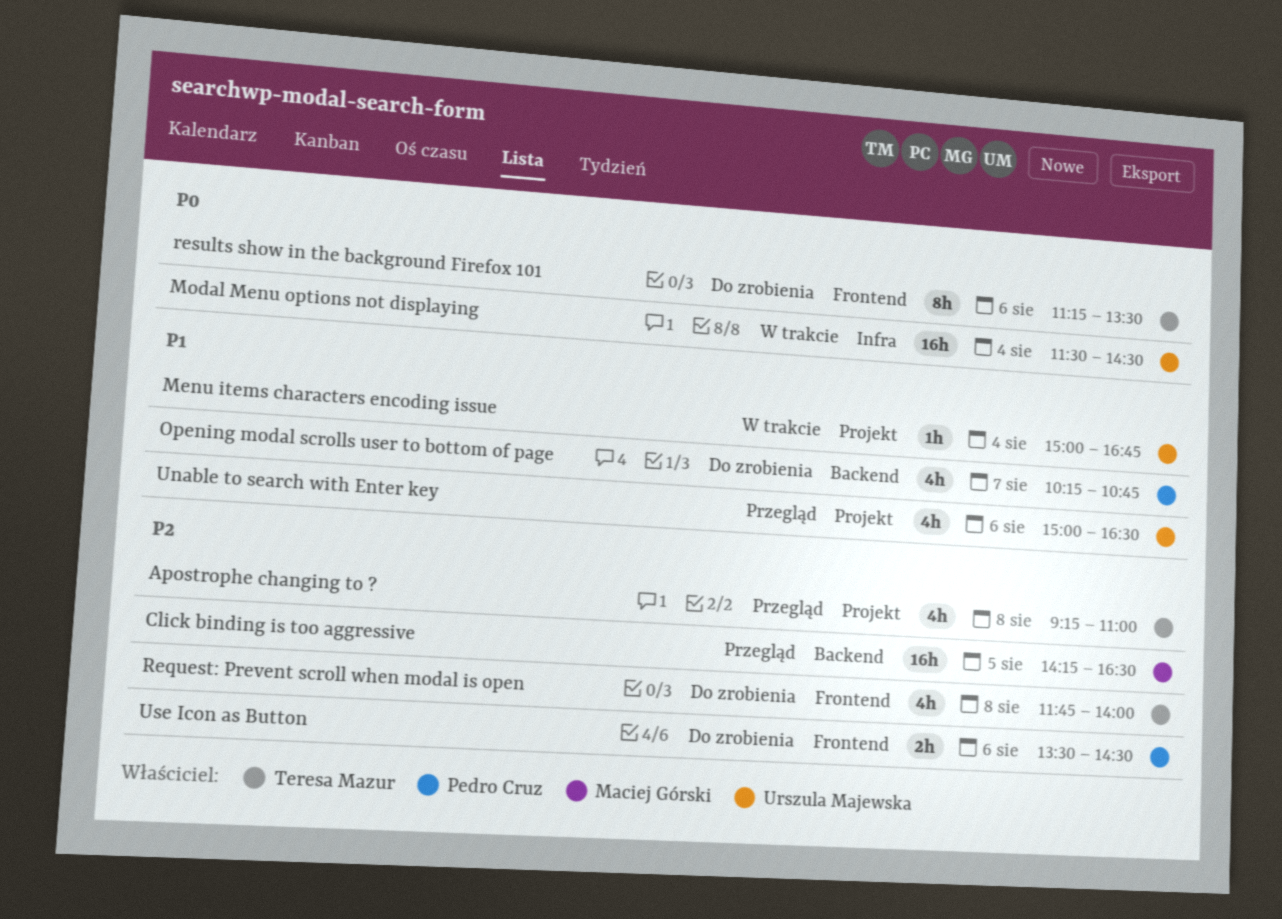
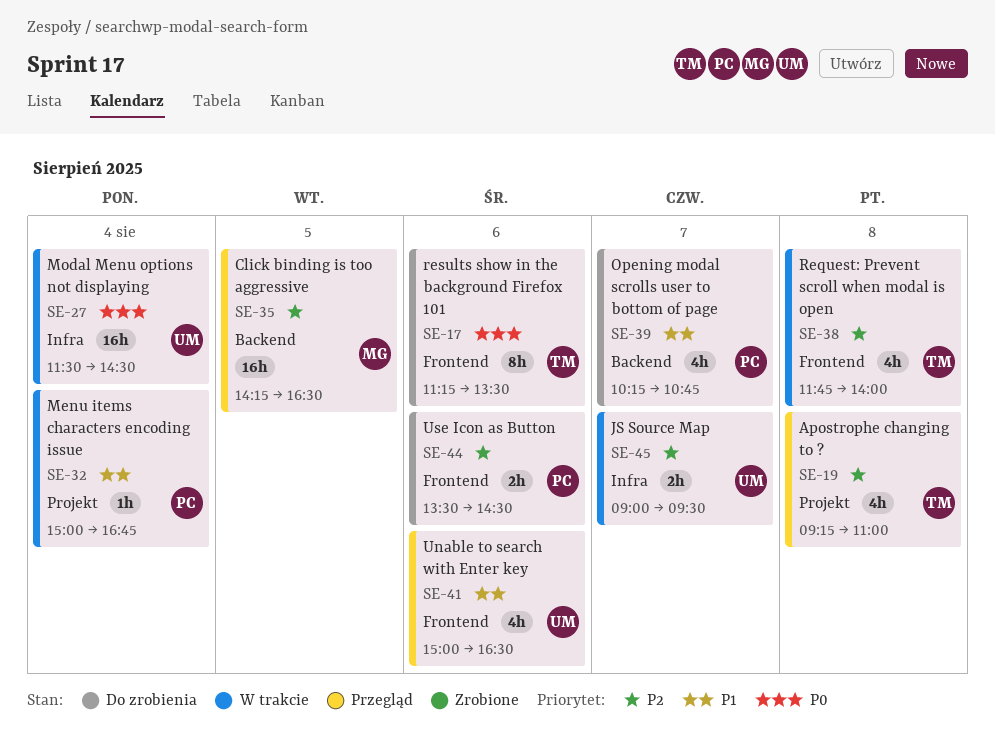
JS Source Map: none -> present
Menu items characters encoding issue, owner: Urszula Majewska -> Pedro Cruz
Request: Prevent scroll when modal is open, status: Do zrobienia -> W trakcie
Unable to search with Enter key, label: Projekt -> Frontend

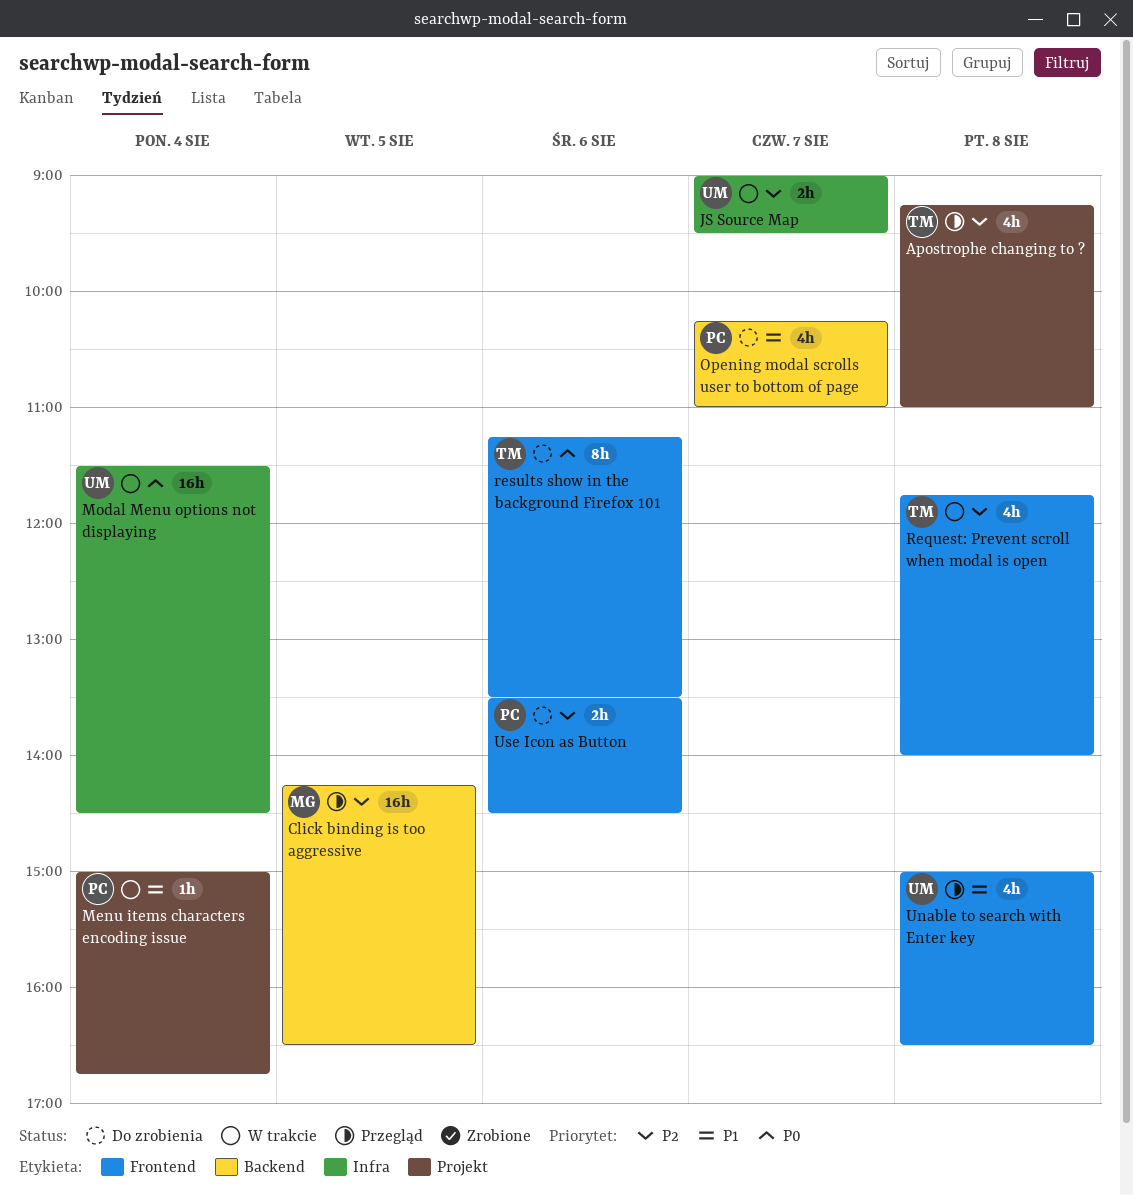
Opening modal scrolls user to bottom of page, ends: 10:45 -> 11:00
Unable to search with Enter key, day: Aug 6 -> Aug 8

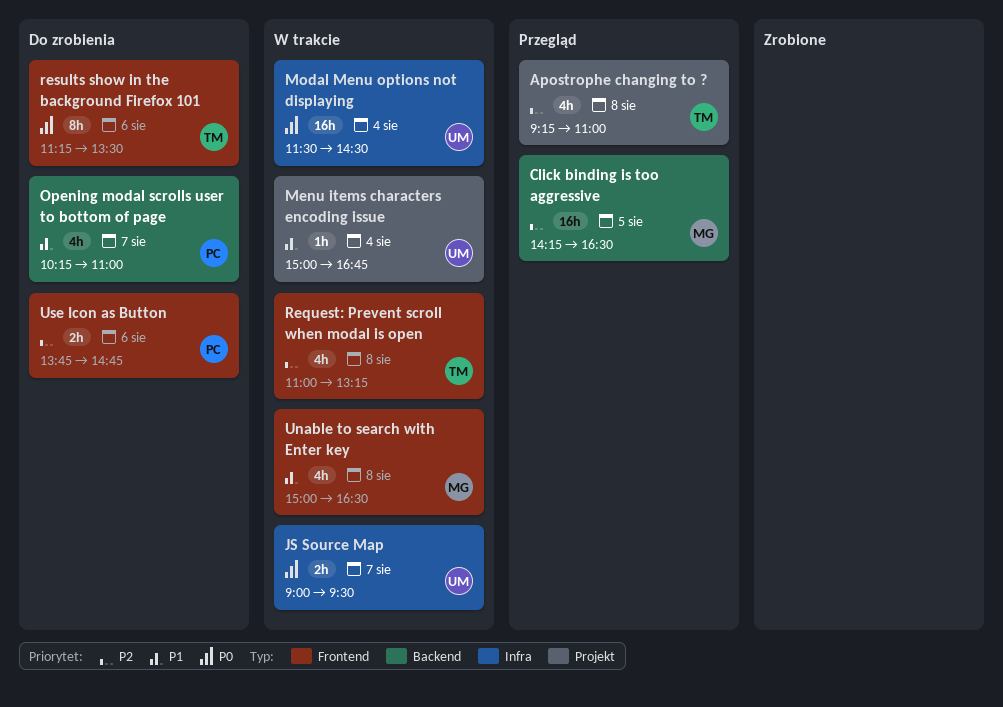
JS Source Map, priority: P2 -> P0
Menu items characters encoding issue, owner: PC -> UM
Request: Prevent scroll when modal is open, begins: 11:45 -> 11:00
Request: Prevent scroll when modal is open, ends: 14:00 -> 13:15
Unable to search with Enter key, status: Przegląd -> W trakcie
Unable to search with Enter key, owner: UM -> MG
Use Icon as Button, begins: 13:30 -> 13:45
Use Icon as Button, ends: 14:30 -> 14:45

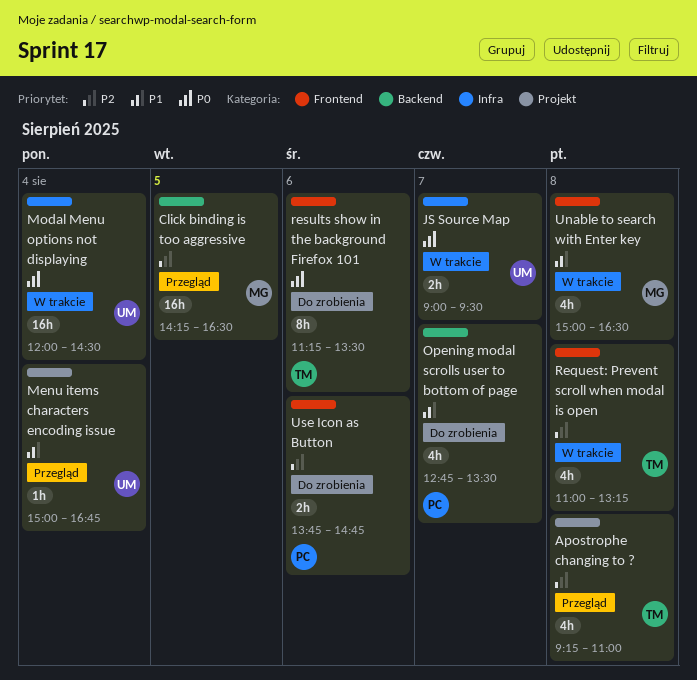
Menu items characters encoding issue, status: W trakcie -> Przegląd
Modal Menu options not displaying, begins: 11:30 -> 12:00
Opening modal scrolls user to bottom of page, begins: 10:15 -> 12:45
Opening modal scrolls user to bottom of page, ends: 11:00 -> 13:30

